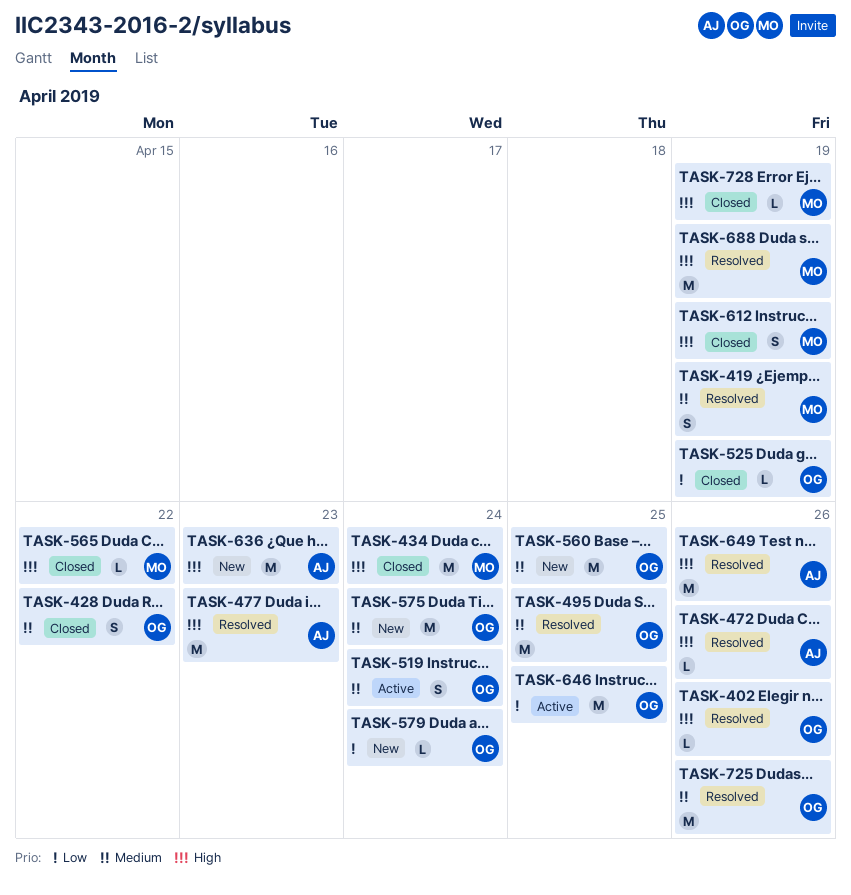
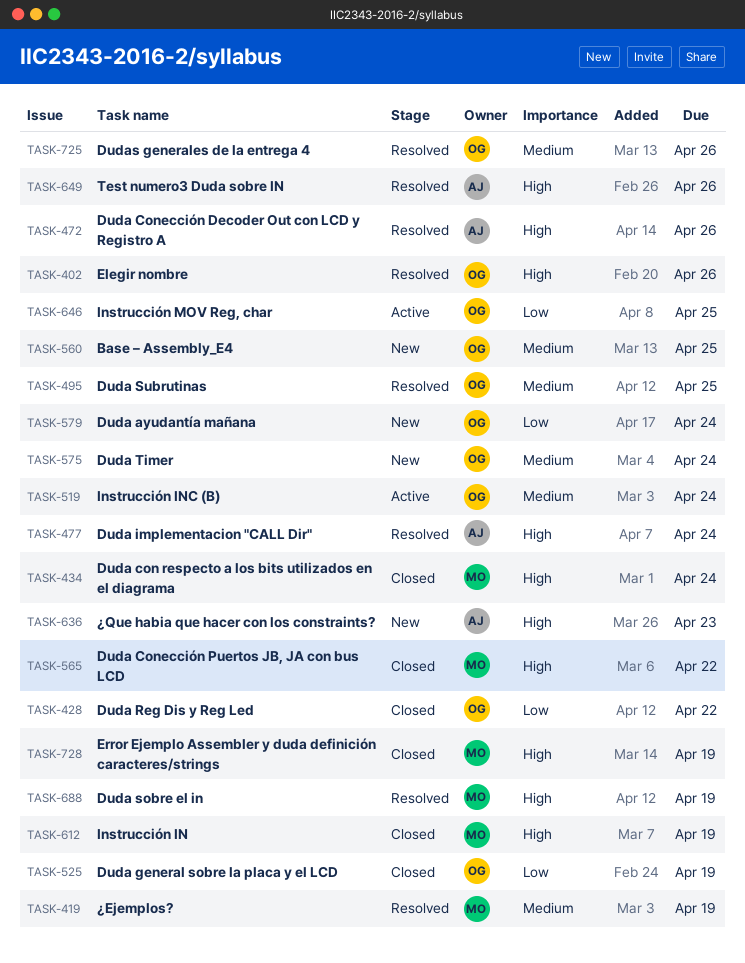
TASK-428, priority: Medium -> Low
TASK-477, due: Apr 23 -> Apr 24

